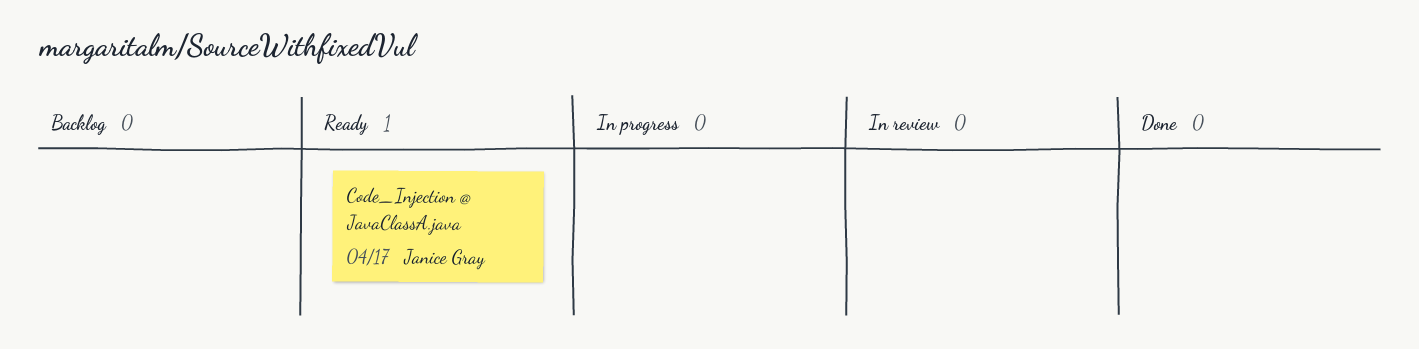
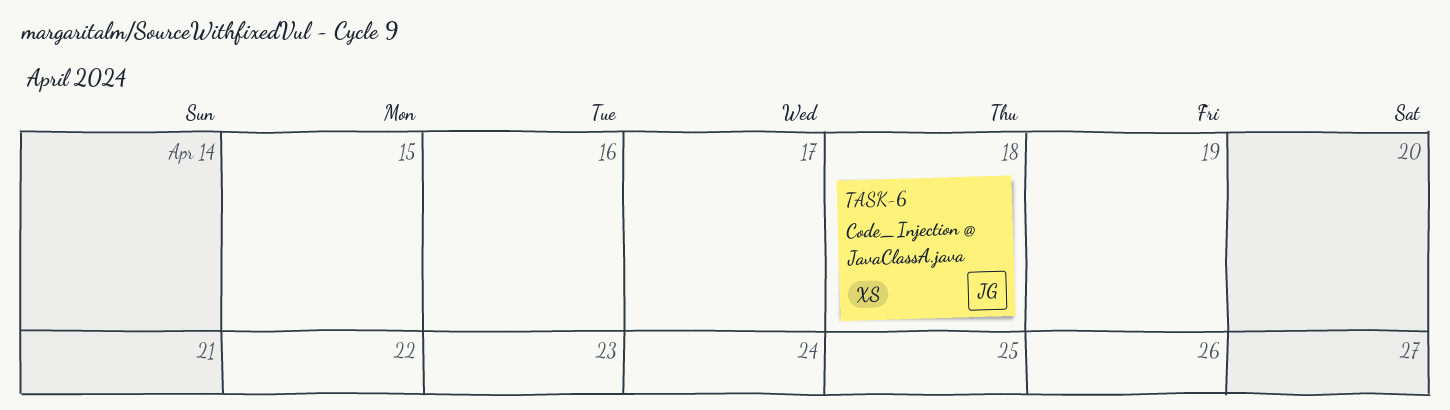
Code_Injection @ JavaClassA.java, due: Apr 17 -> Apr 18

